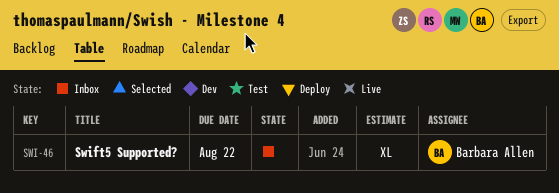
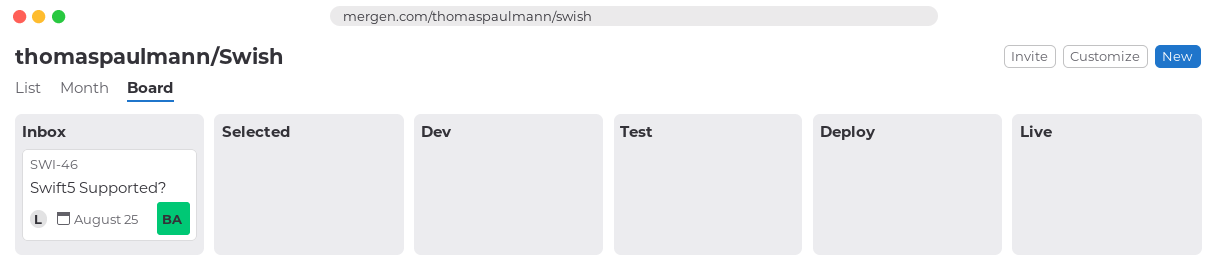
SWI-46, estimate: XL -> L
SWI-46, due: Aug 22 -> Aug 25

